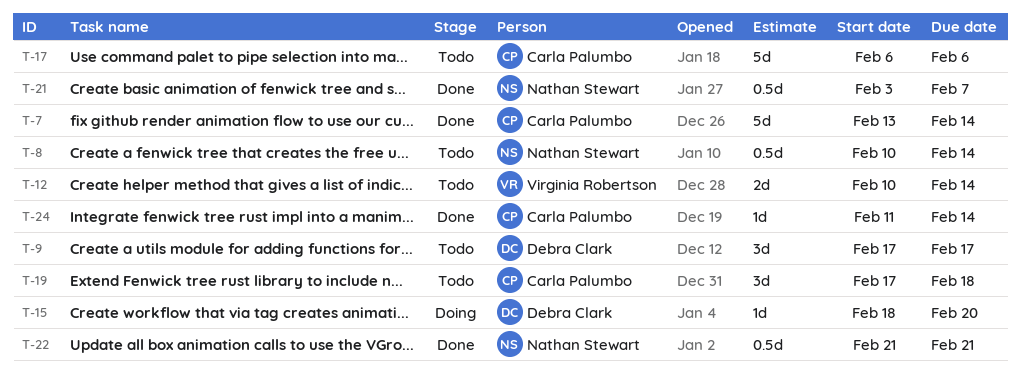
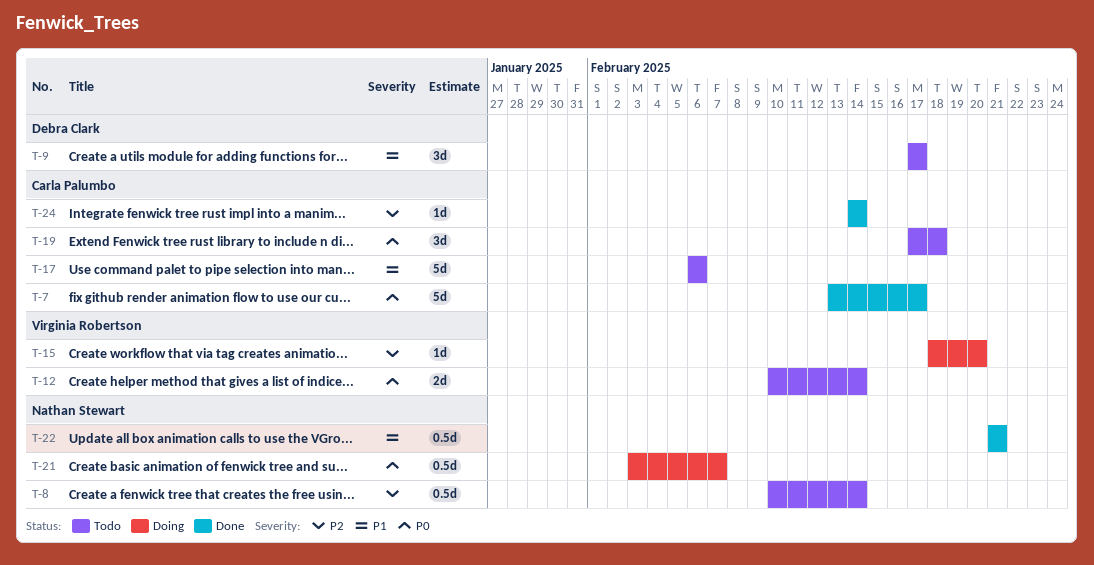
T-7, due: Feb 14 -> Feb 17
T-15, owner: Debra Clark -> Virginia Robertson
T-21, status: Done -> Doing
T-24, start: Feb 11 -> Feb 14

